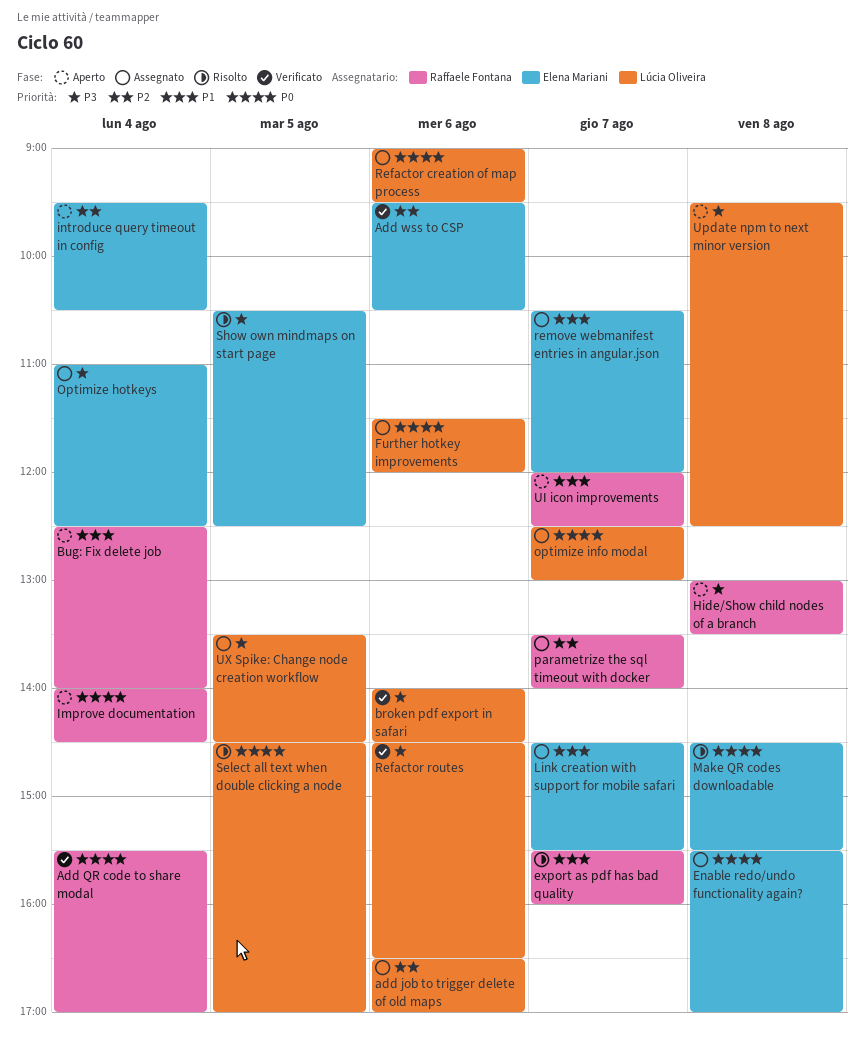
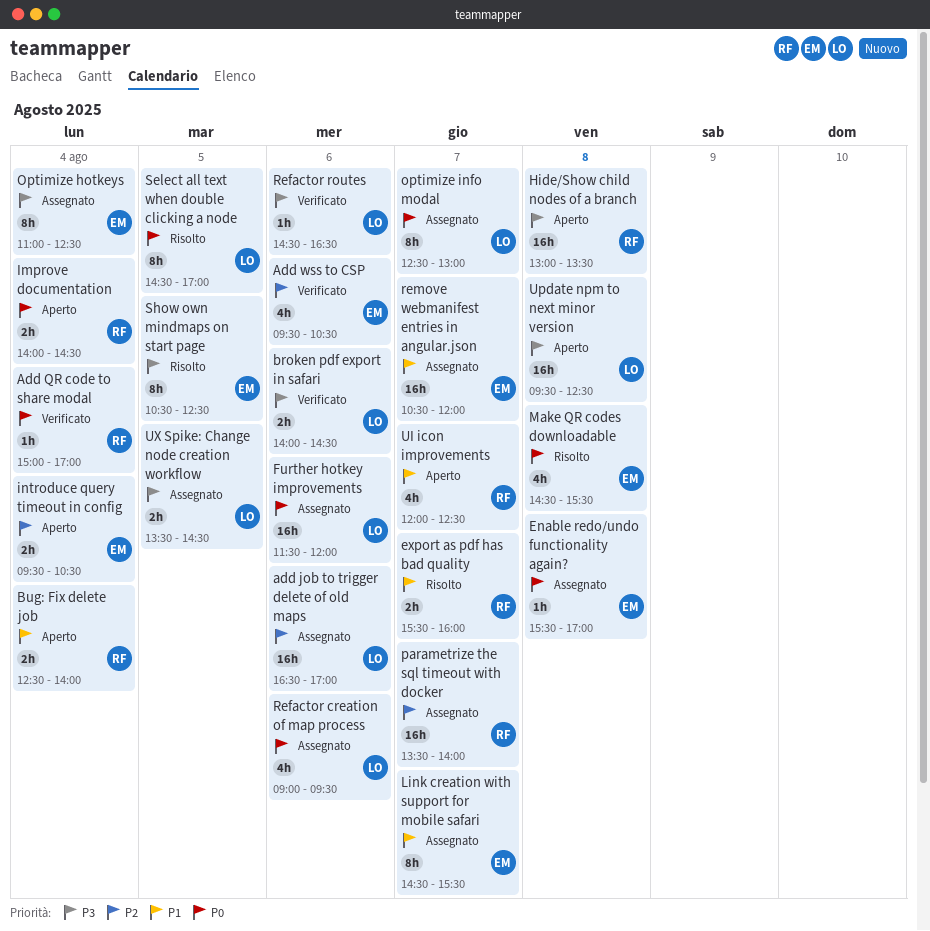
Add QR code to share modal, begins: 15:30 -> 15:00

